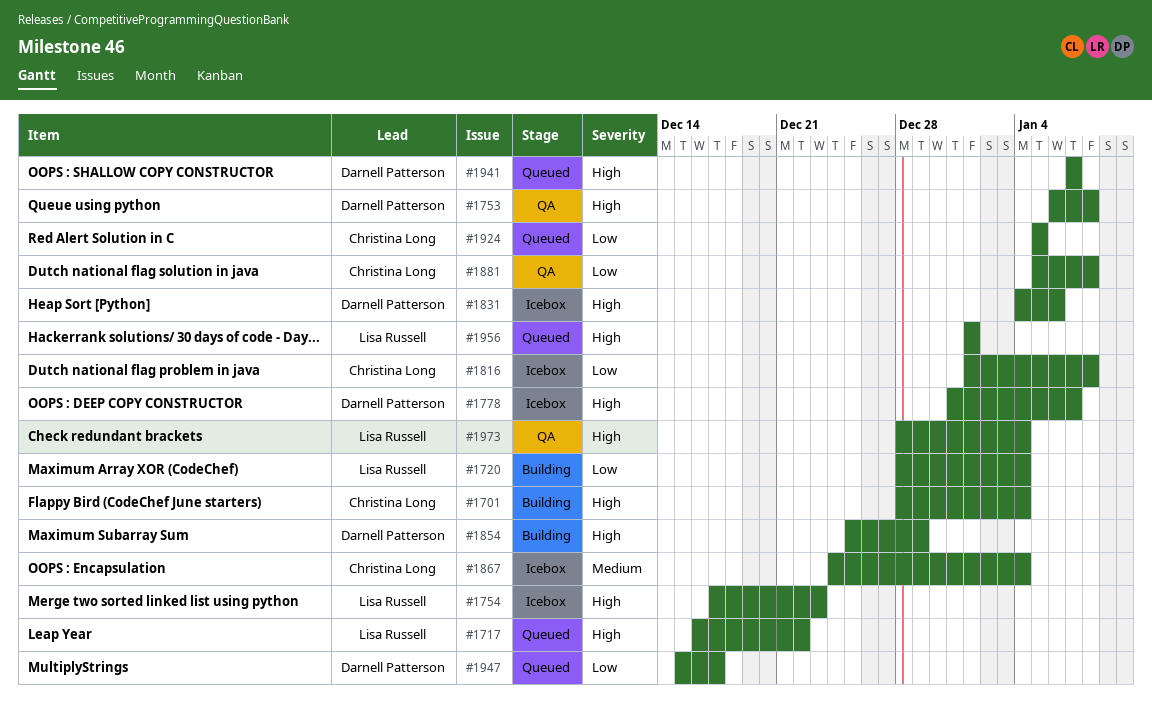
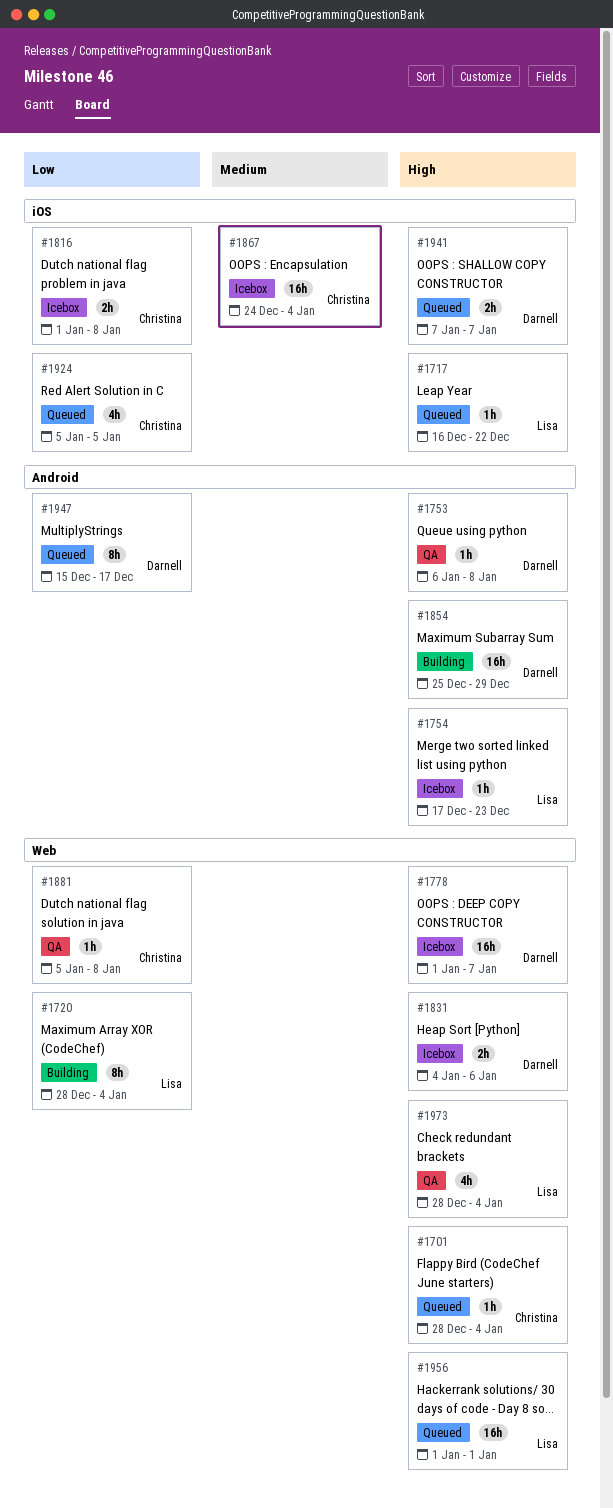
#1701, status: Building -> Queued
#1778, start: Dec 31 -> Jan 1

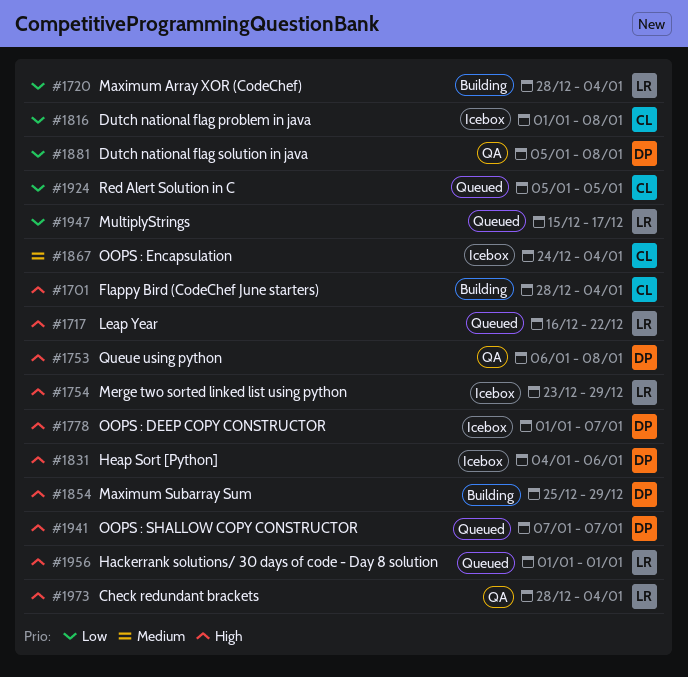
#1701, status: Queued -> Building
#1754, start: Dec 17 -> Dec 23
#1754, due: Dec 23 -> Dec 29
#1881, owner: Christina -> Darnell
#1947, owner: Darnell -> Lisa

